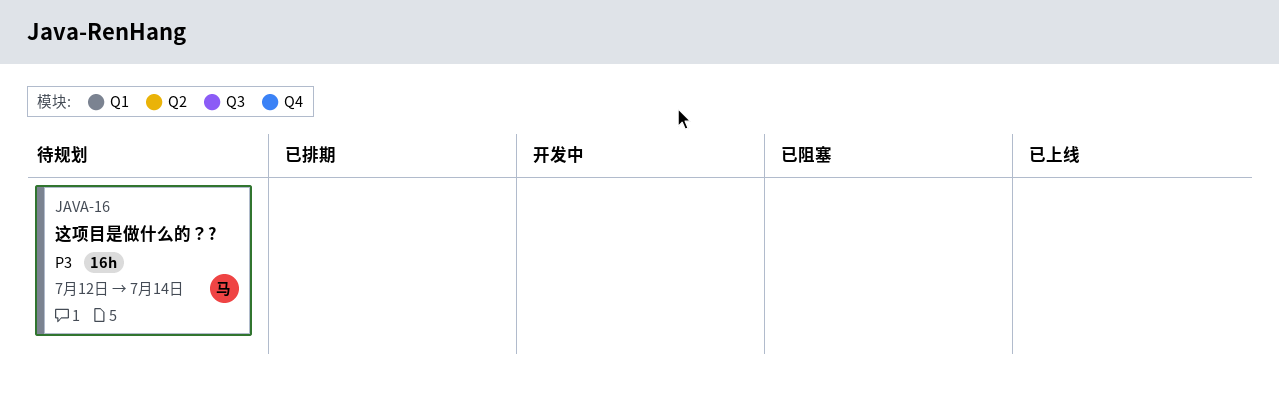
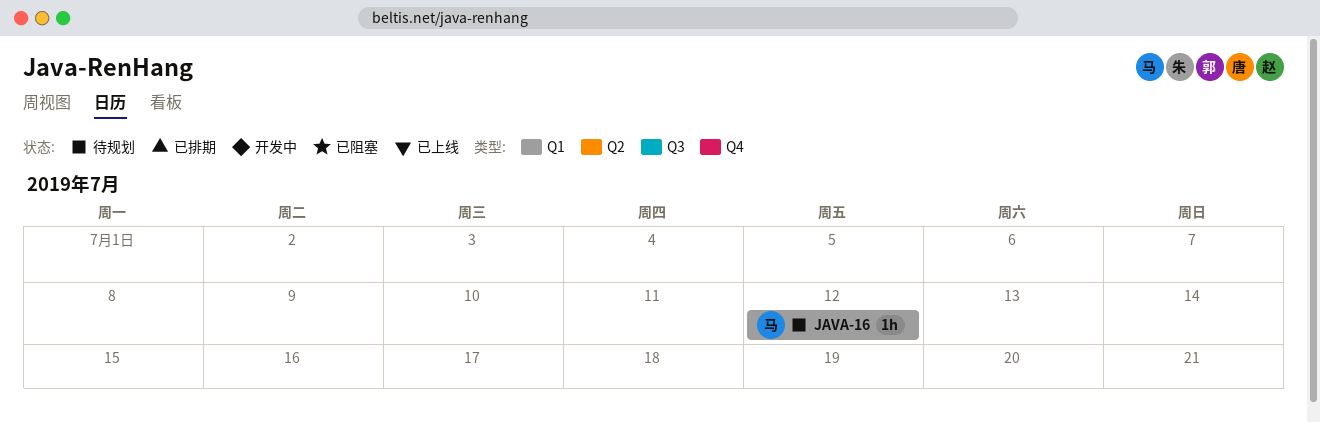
JAVA-16, estimate: 16h -> 1h
JAVA-16, due: Jul 14 -> Jul 12

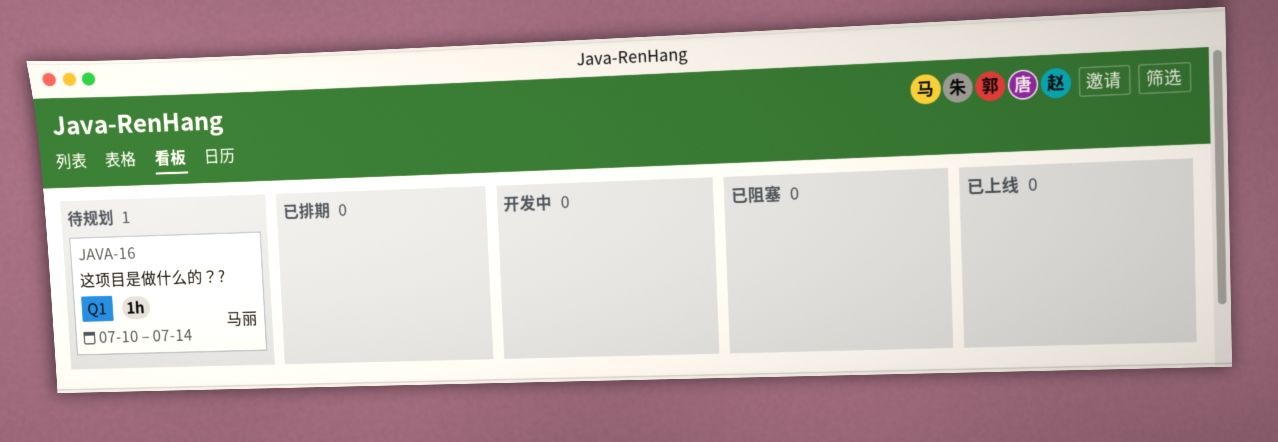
JAVA-16, start: Jul 12 -> Jul 10
JAVA-16, due: Jul 12 -> Jul 14

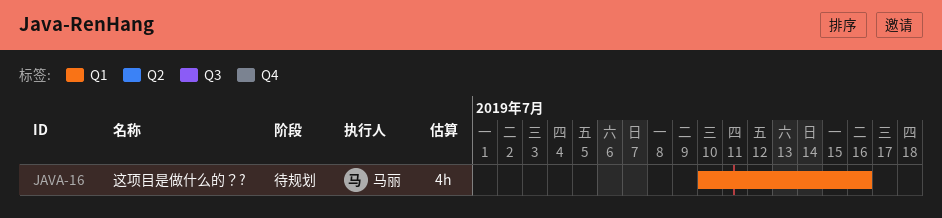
JAVA-16, estimate: 1h -> 4h
JAVA-16, due: Jul 14 -> Jul 16

